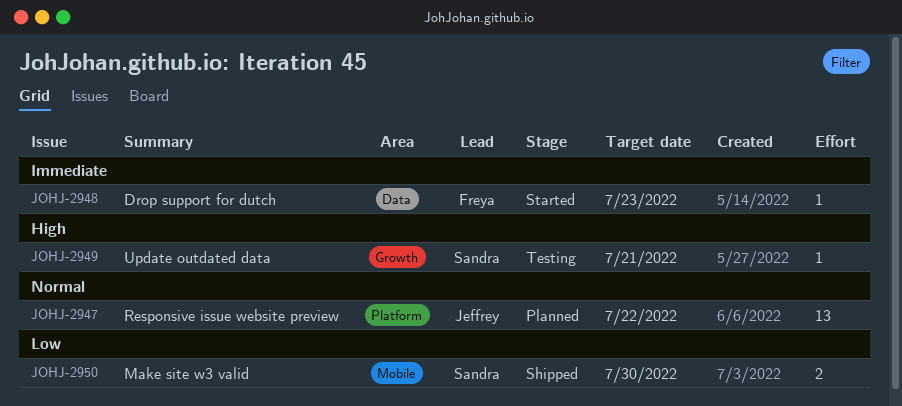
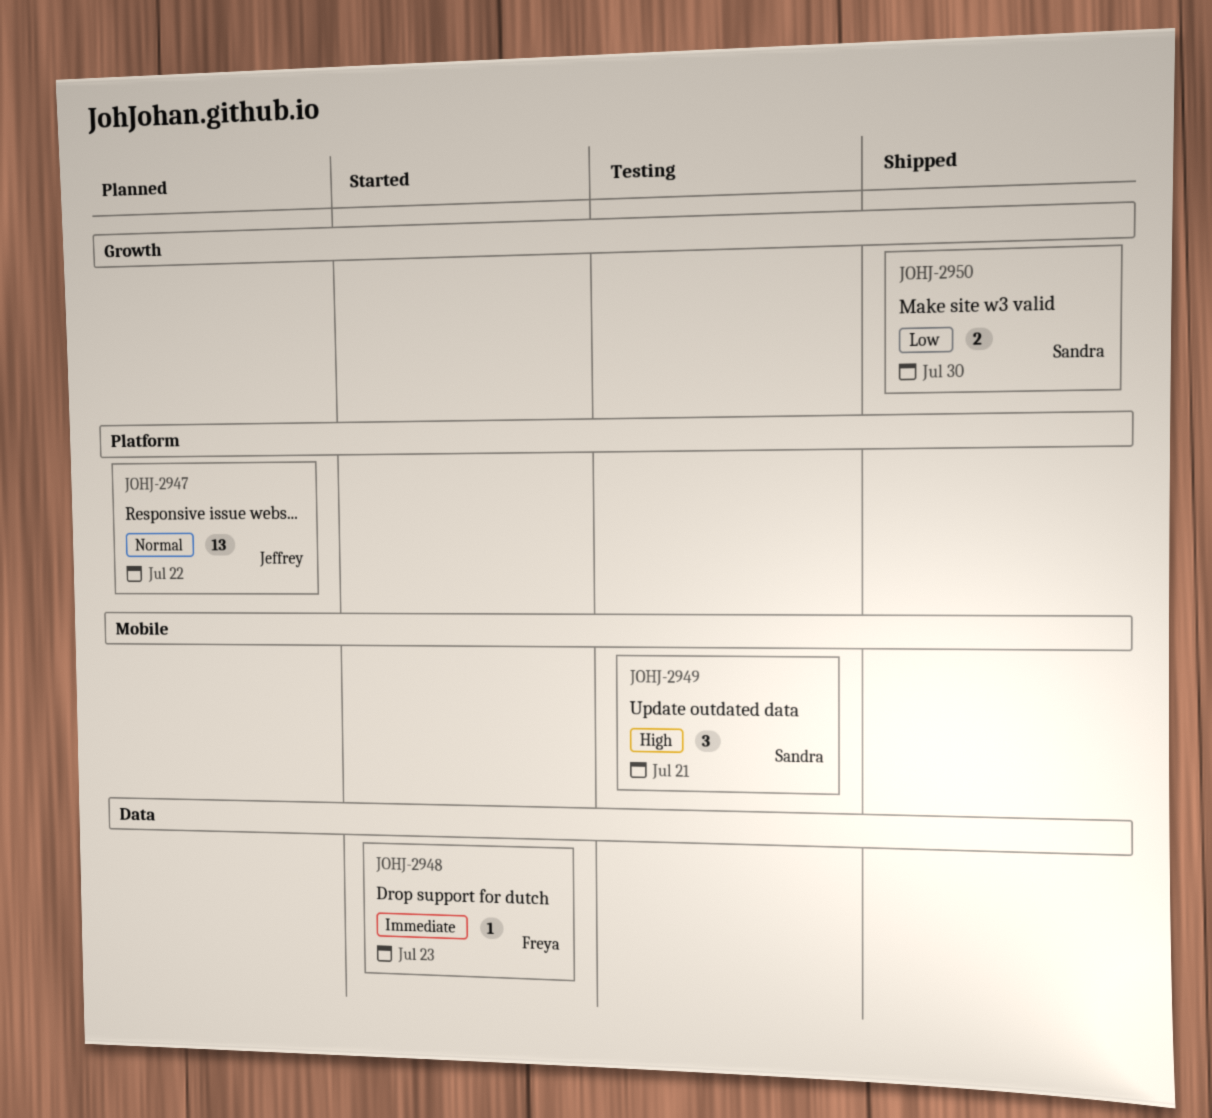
JOHJ-2949, label: Growth -> Mobile
JOHJ-2949, estimate: 1 -> 3
JOHJ-2950, label: Mobile -> Growth

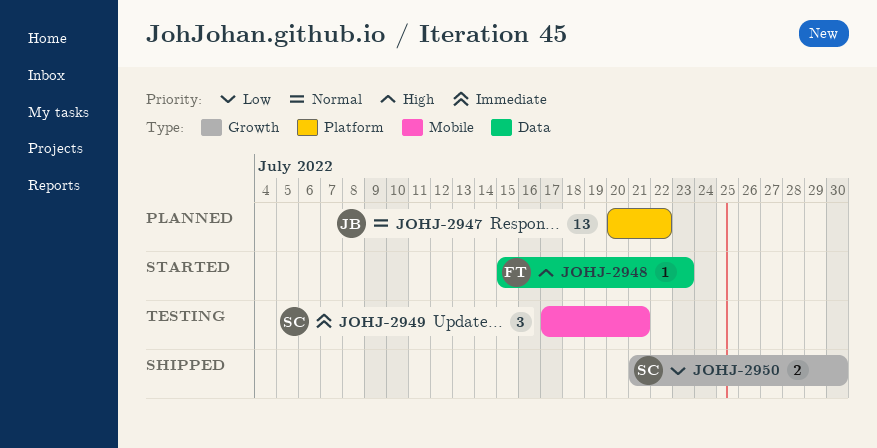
JOHJ-2948, priority: Immediate -> High
JOHJ-2949, priority: High -> Immediate

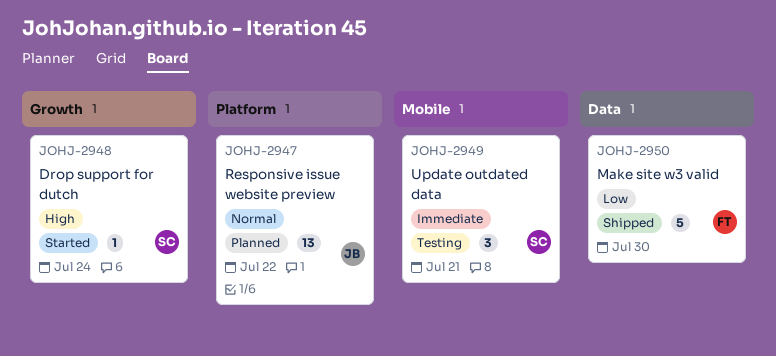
JOHJ-2948, owner: FT -> SC
JOHJ-2948, label: Data -> Growth
JOHJ-2948, due: Jul 23 -> Jul 24
JOHJ-2950, owner: SC -> FT
JOHJ-2950, label: Growth -> Data
JOHJ-2950, estimate: 2 -> 5

